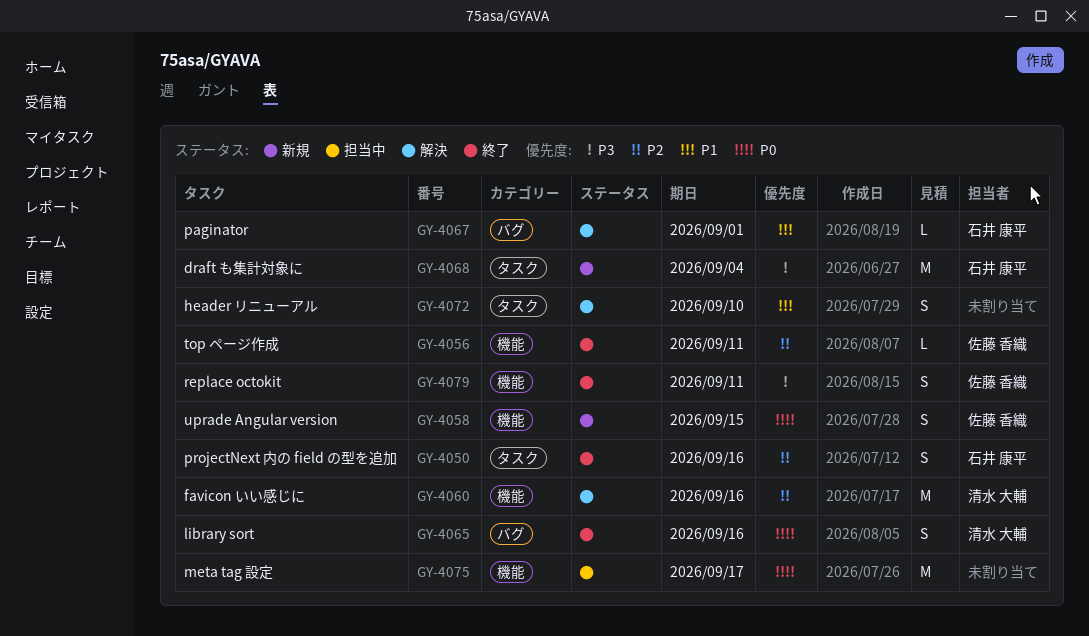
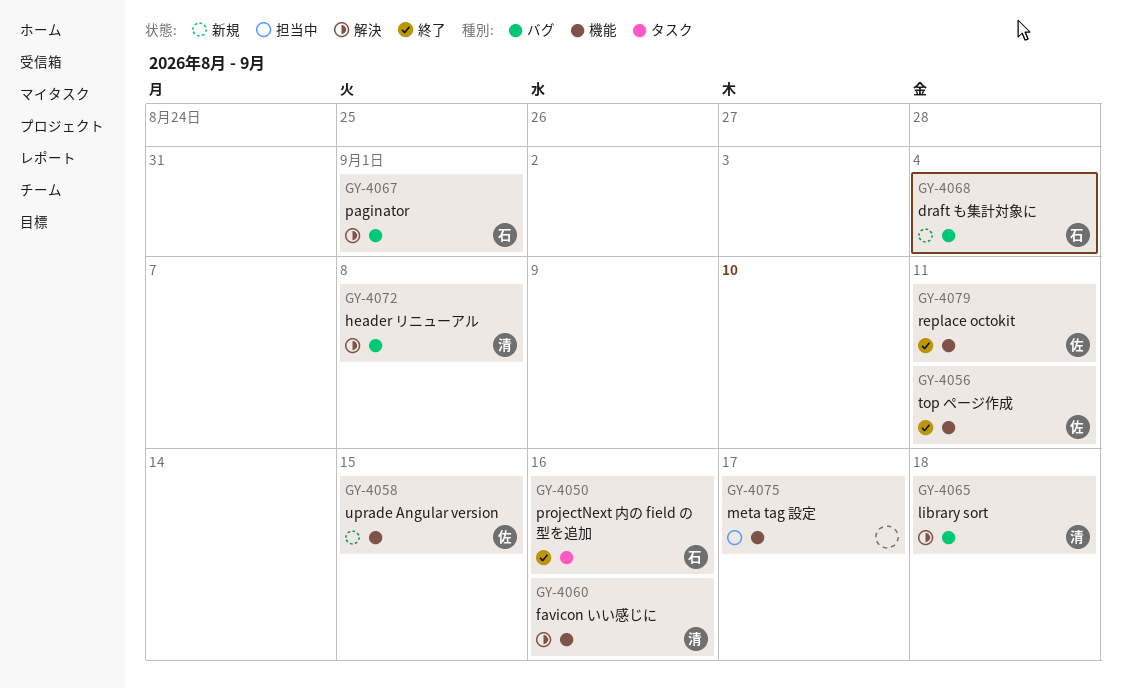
GY-4065, status: 終了 -> 解決
GY-4065, due: Sep 16 -> Sep 18
GY-4068, label: タスク -> バグ
GY-4072, owner: none -> 清水 大輔
GY-4072, label: タスク -> バグ
GY-4072, due: Sep 10 -> Sep 8

